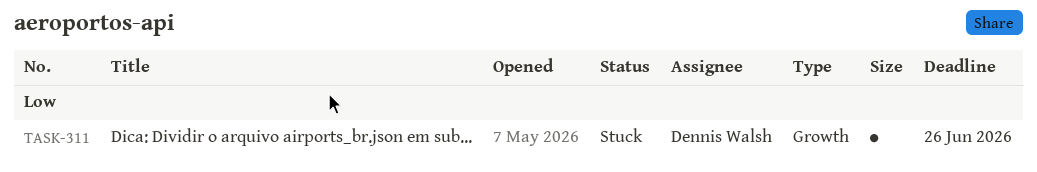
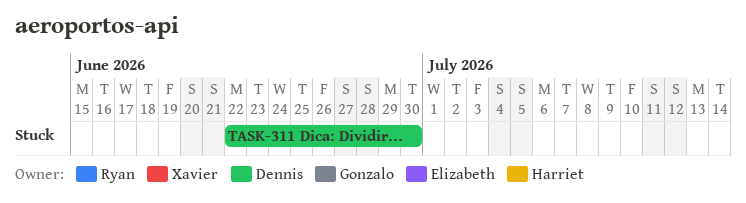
TASK-311, due: Jun 26 -> Jun 30

